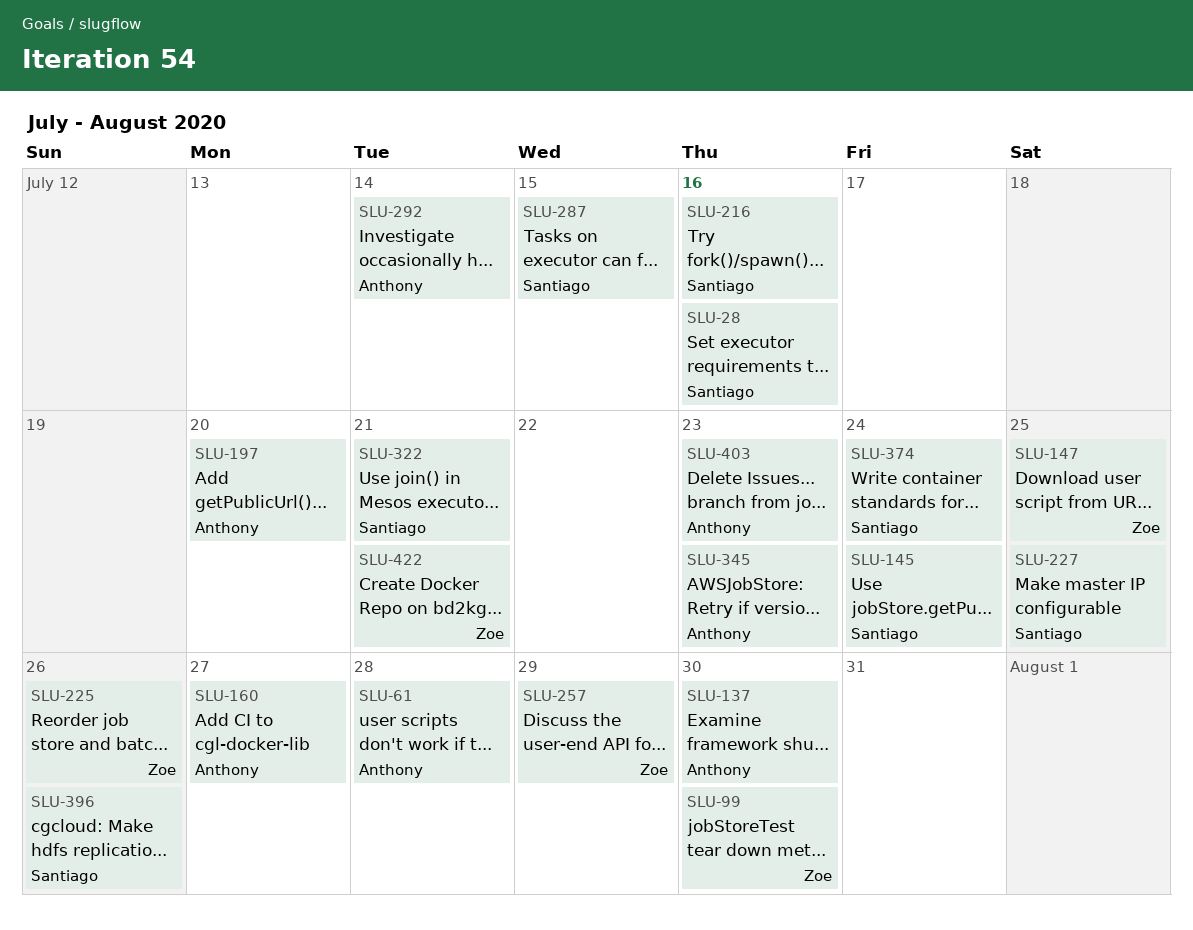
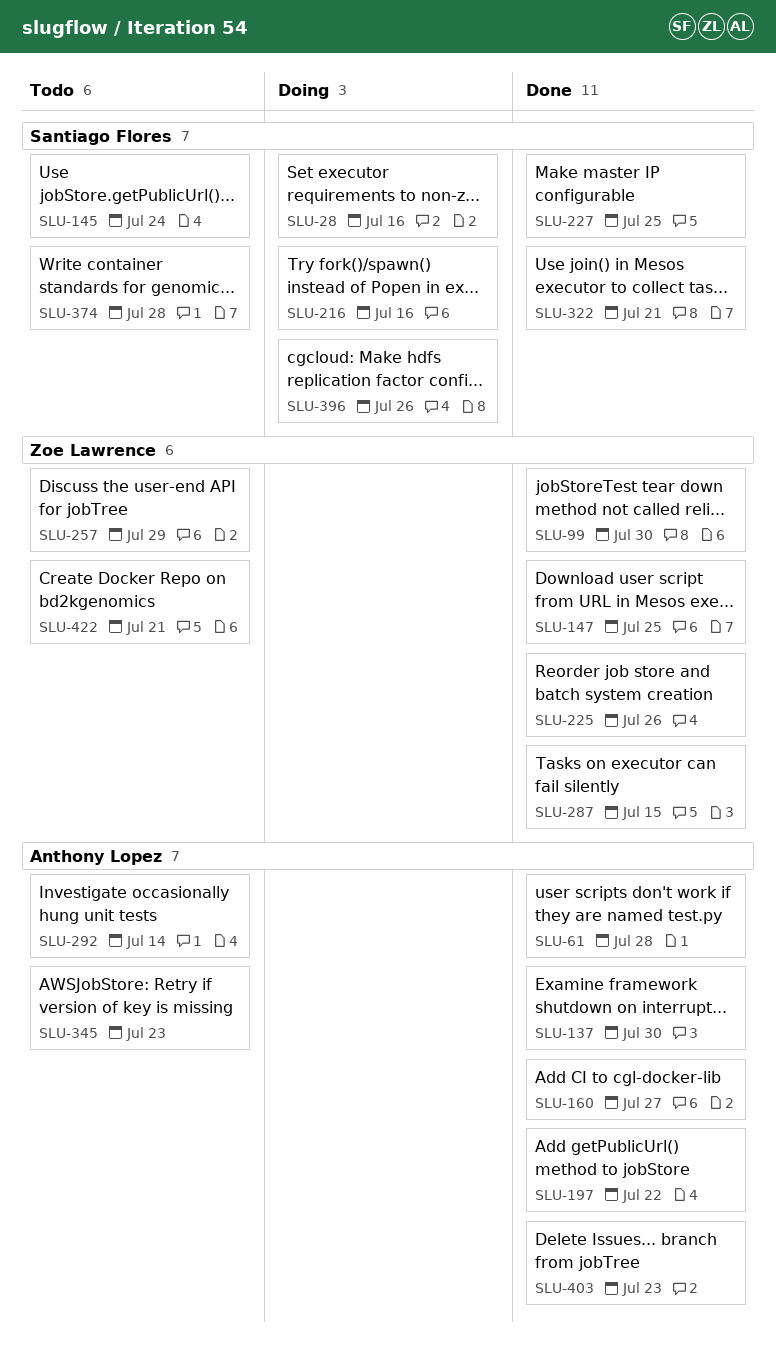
SLU-197, due: Jul 20 -> Jul 22
SLU-287, owner: Santiago Flores -> Zoe Lawrence
SLU-374, due: Jul 24 -> Jul 28

